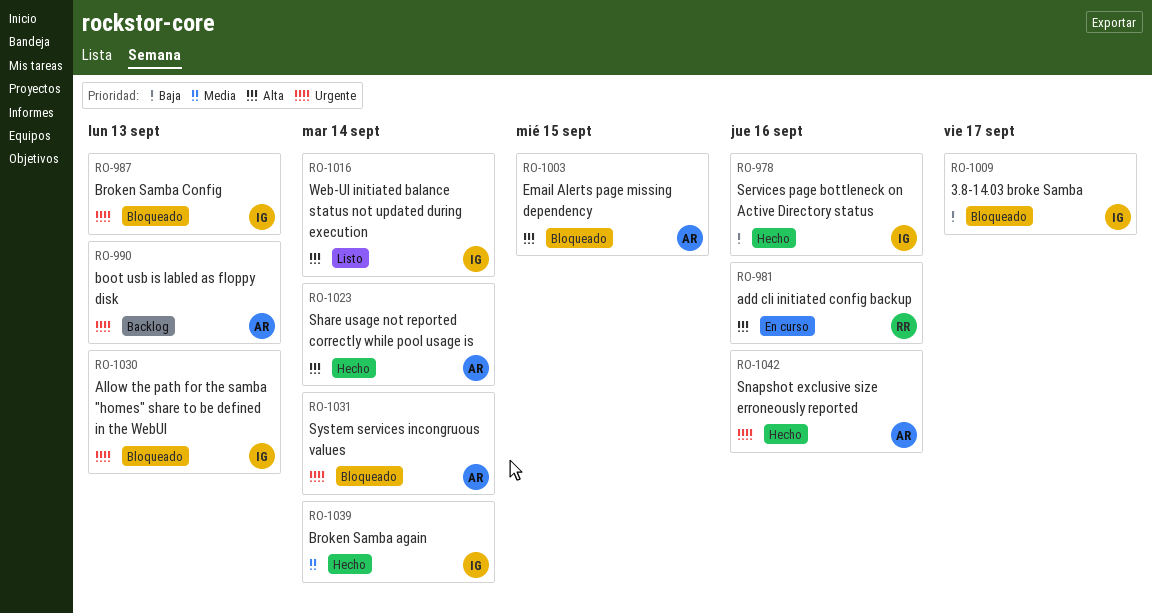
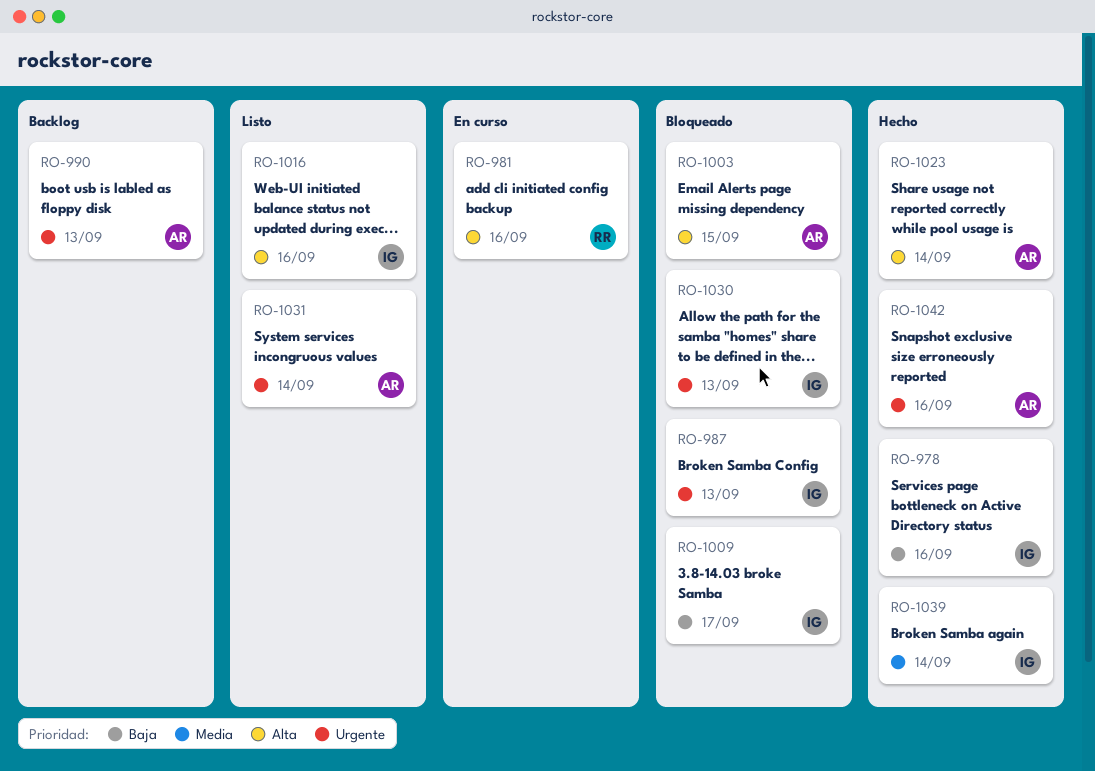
RO-1016, due: Sep 14 -> Sep 16
RO-1031, status: Bloqueado -> Listo

